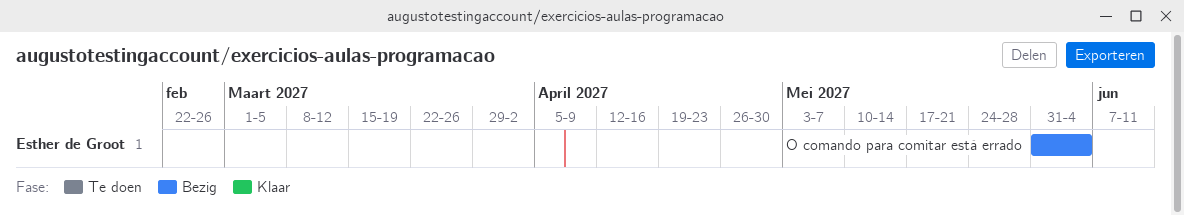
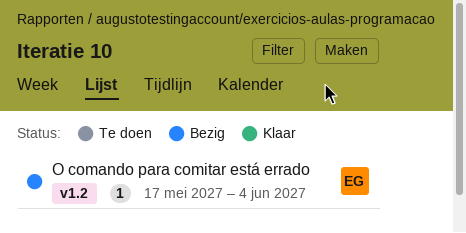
O comando para comitar está errado, start: May 31 -> May 17

